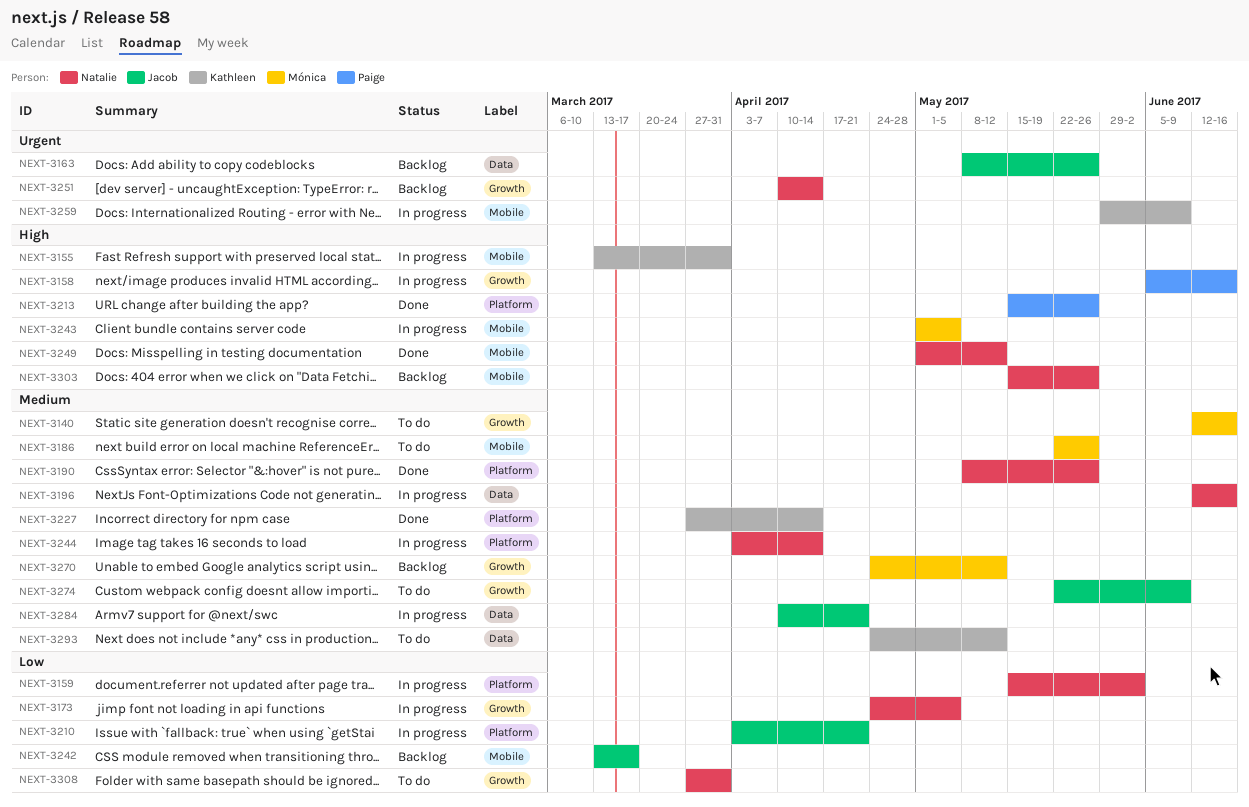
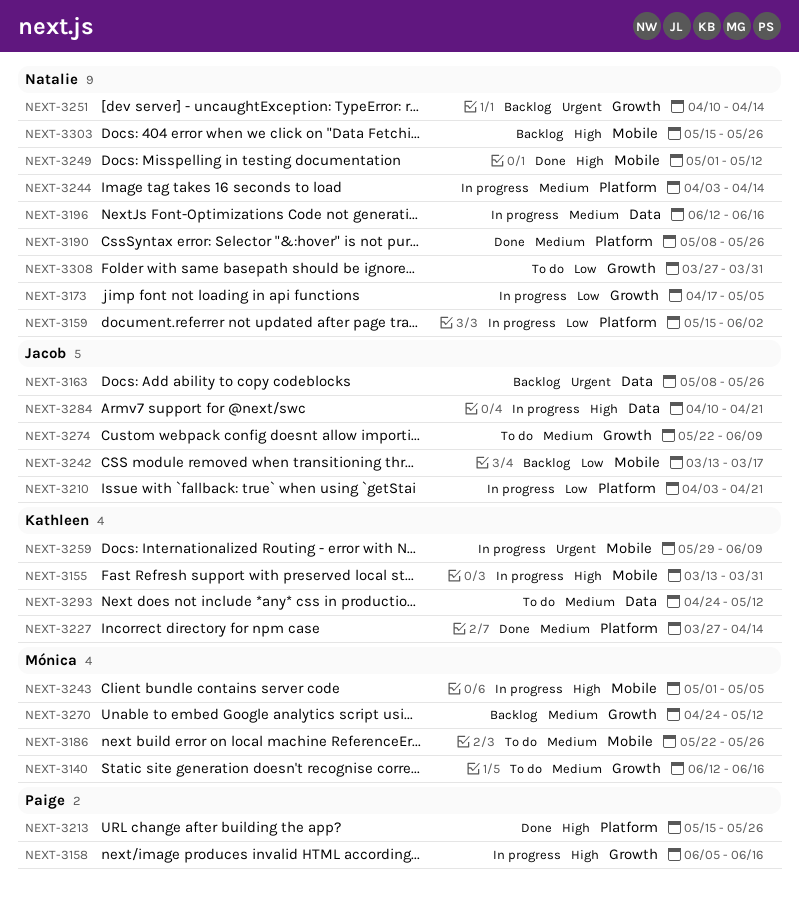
NEXT-3173, start: Apr 24 -> Apr 17
NEXT-3284, priority: Medium -> High

